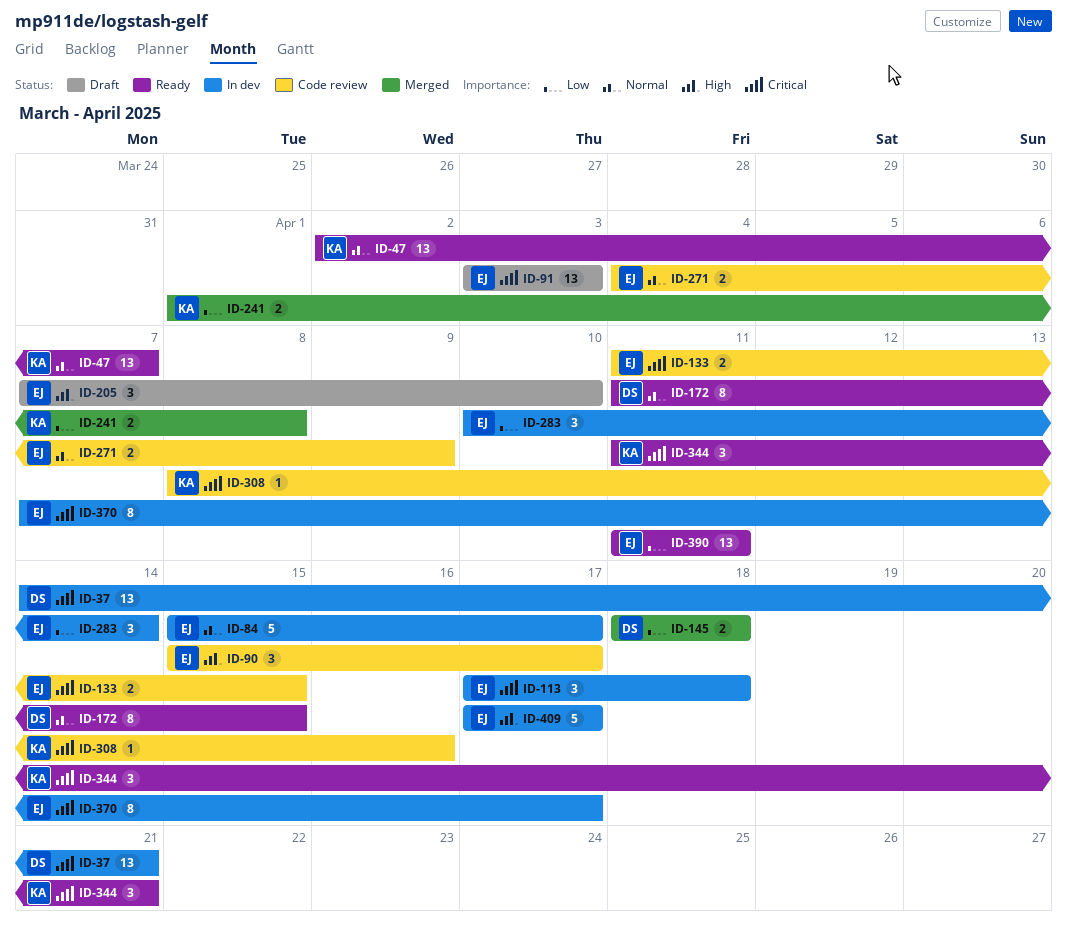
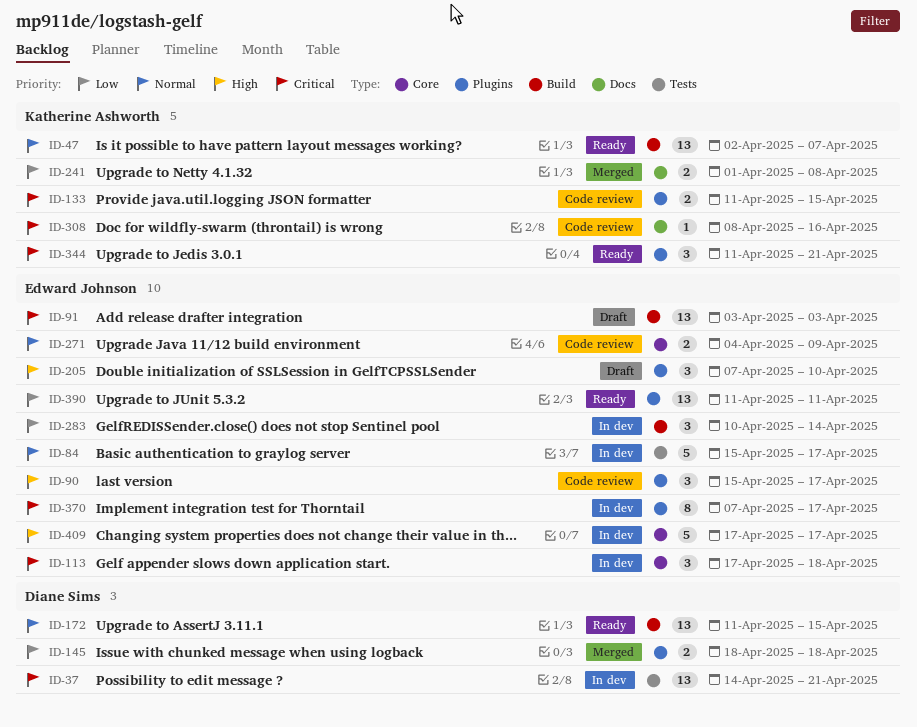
ID-133, owner: Edward Johnson -> Katherine Ashworth
ID-172, estimate: 8 -> 13

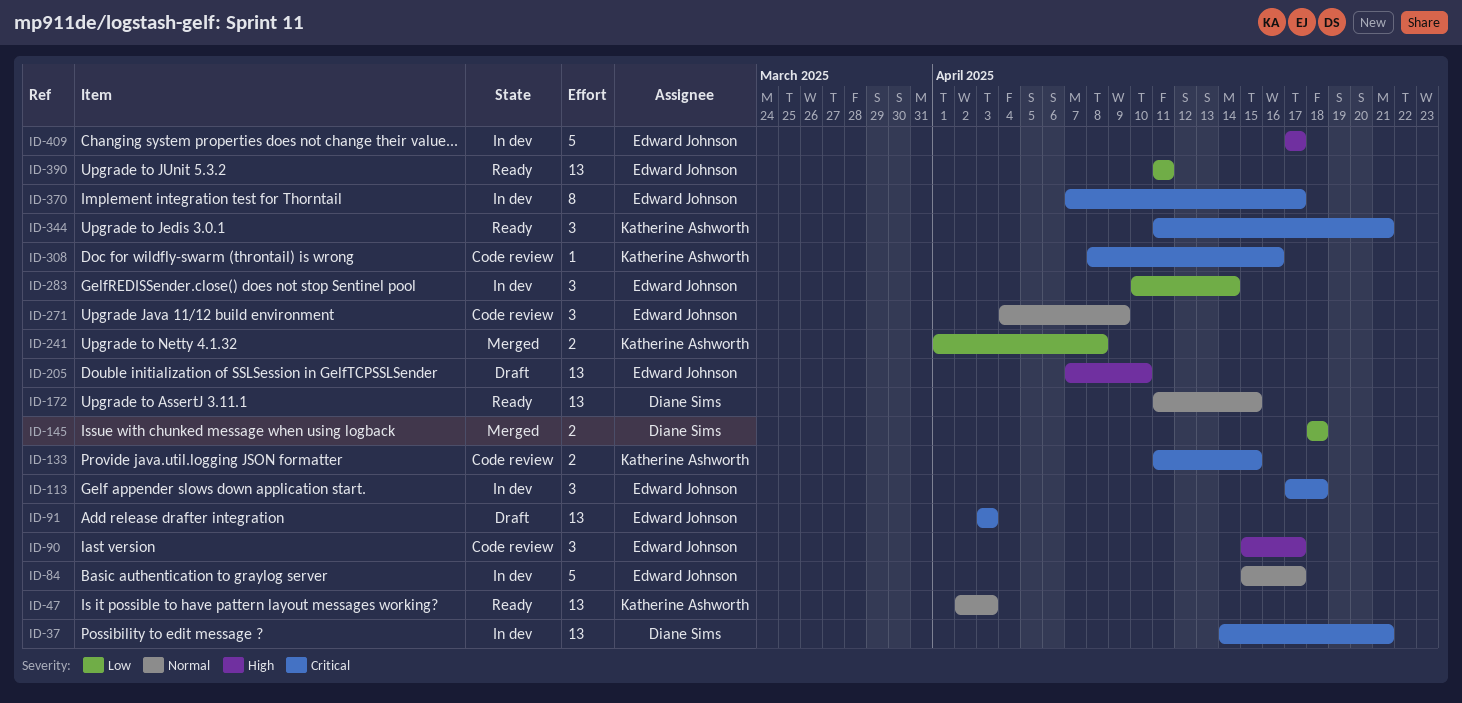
ID-47, due: Apr 7 -> Apr 3
ID-205, estimate: 3 -> 13
ID-271, estimate: 2 -> 3

